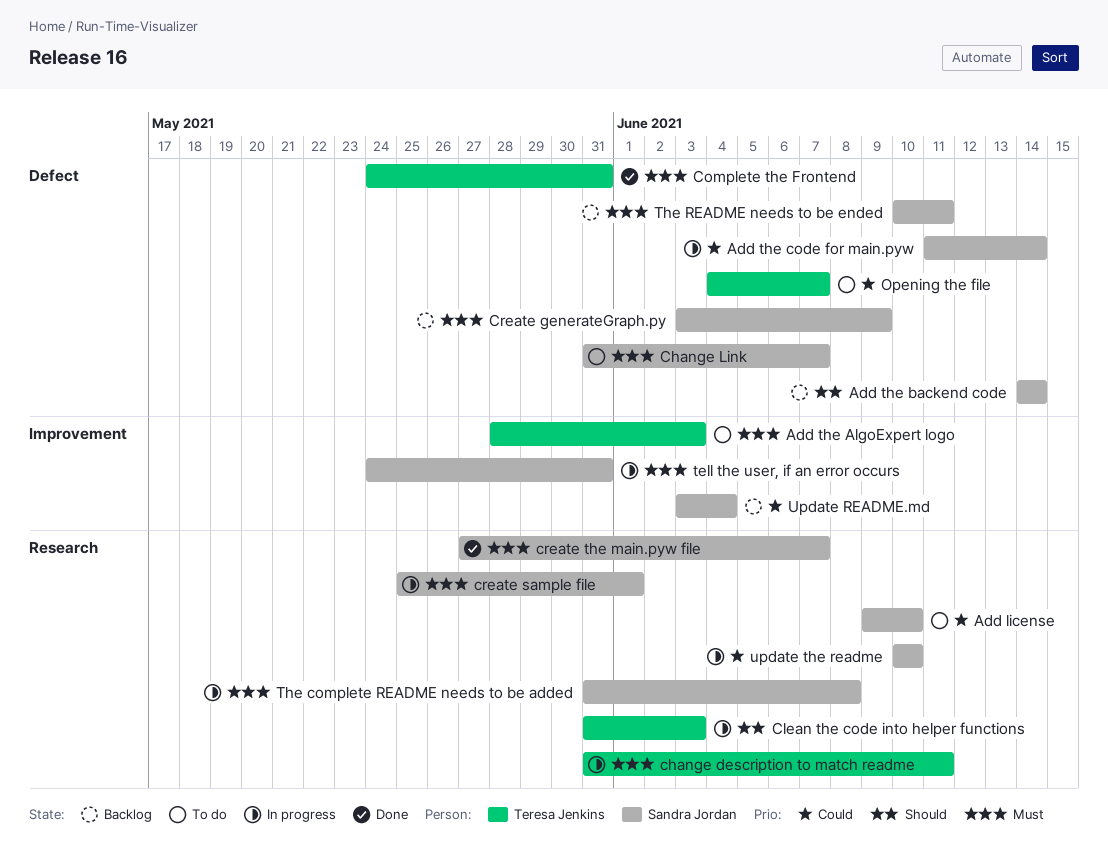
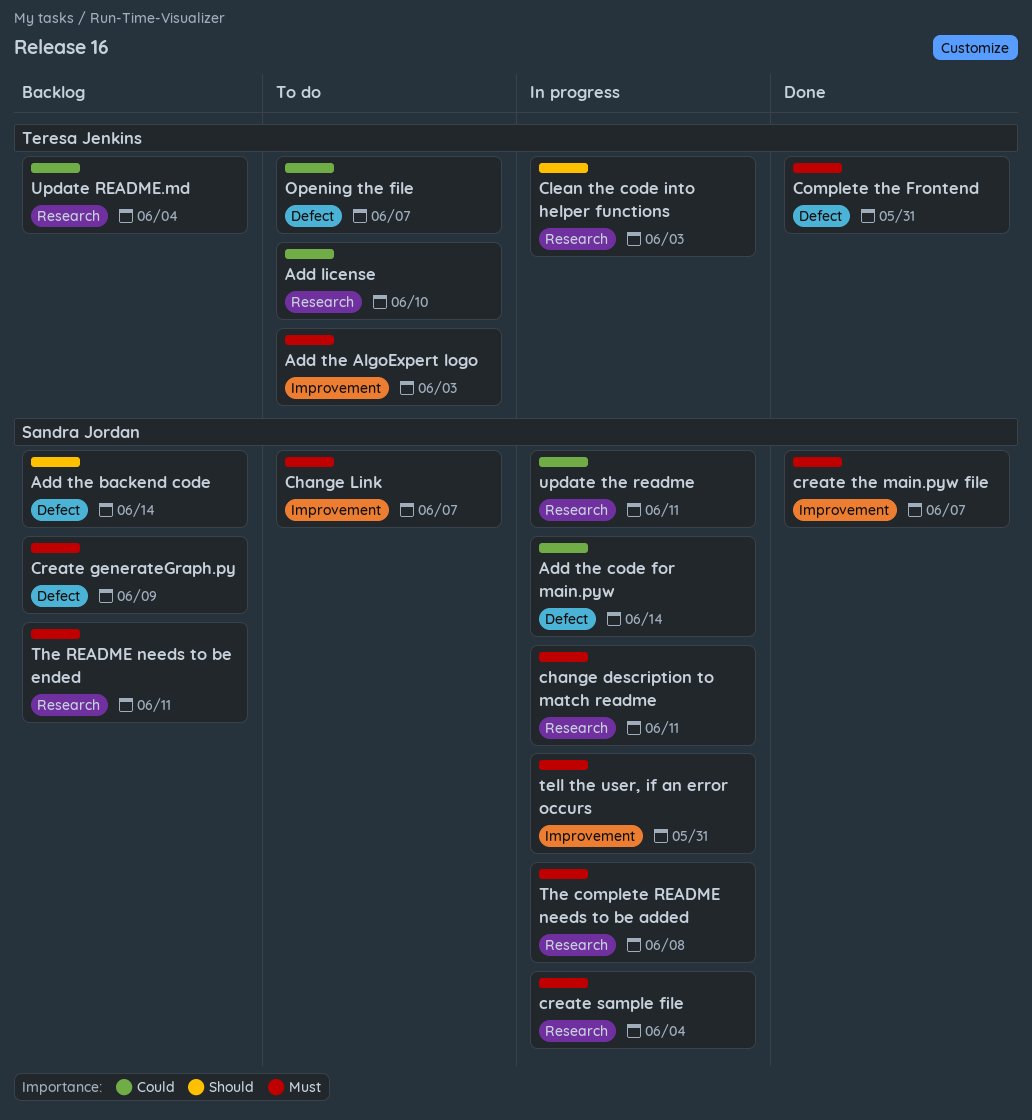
Add license, owner: Sandra Jordan -> Teresa Jenkins
change description to match readme, owner: Teresa Jenkins -> Sandra Jordan
Change Link, label: Defect -> Improvement
create sample file, due: Jun 1 -> Jun 4
create the main.pyw file, label: Research -> Improvement
The README needs to be ended, label: Defect -> Research
Update README.md, owner: Sandra Jordan -> Teresa Jenkins
Update README.md, label: Improvement -> Research
update the readme, due: Jun 10 -> Jun 11

